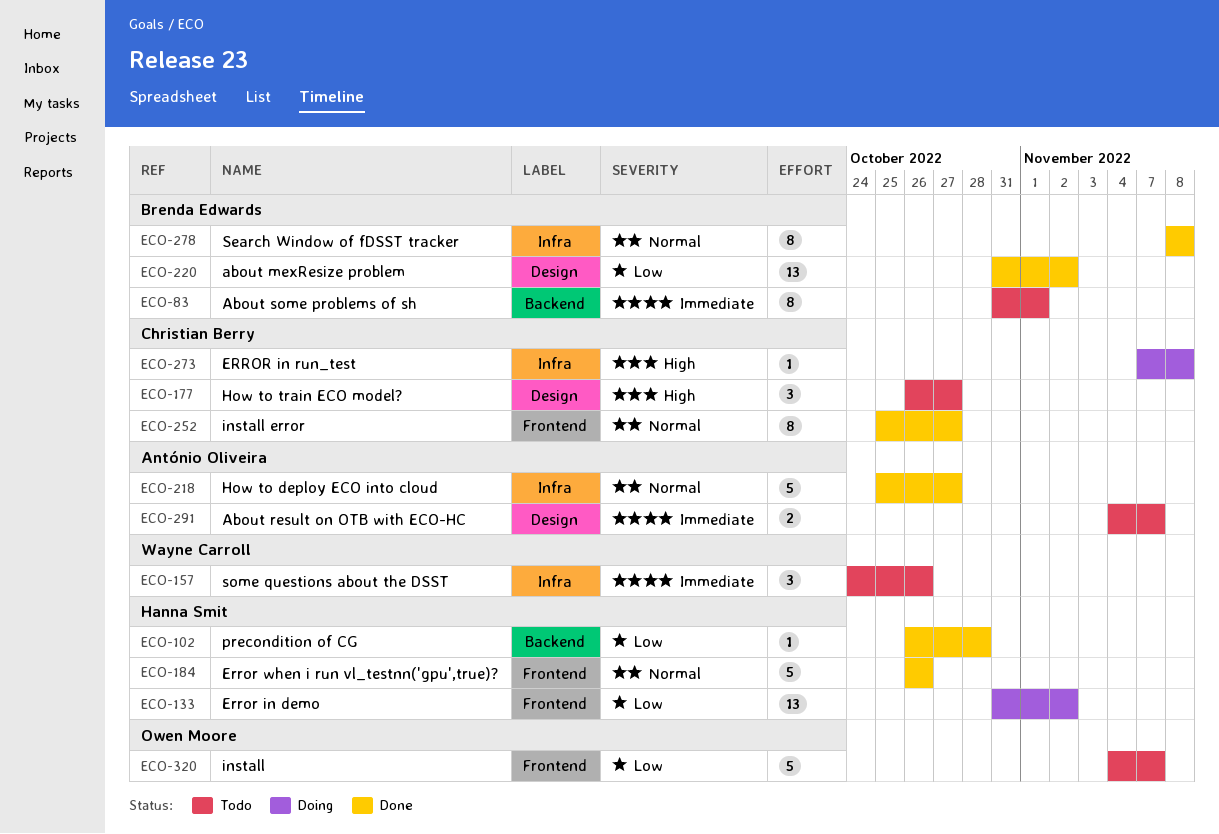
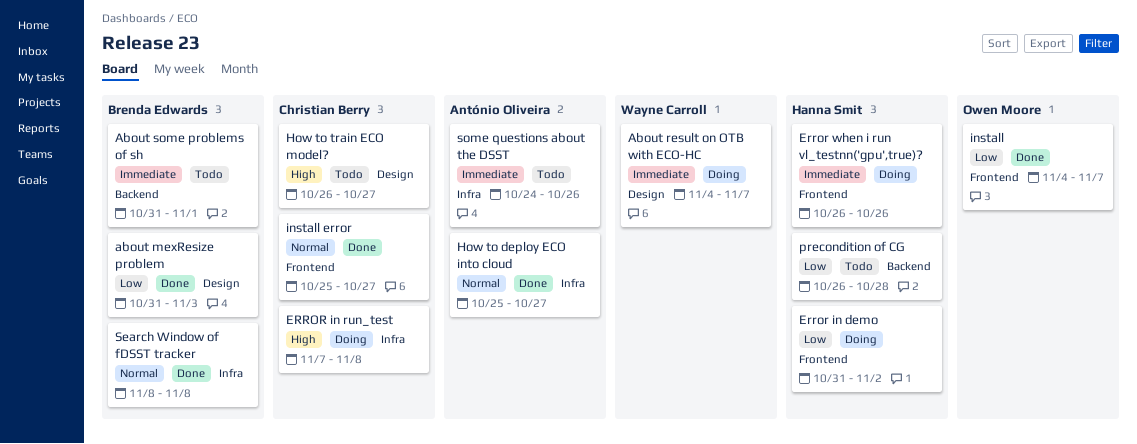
about mexResize problem, due: Nov 2 -> Nov 3
About result on OTB with ECO-HC, status: Todo -> Doing
About result on OTB with ECO-HC, owner: António Oliveira -> Wayne Carroll
Error when i run vl_testnn('gpu',true)?, status: Done -> Doing
Error when i run vl_testnn('gpu',true)?, priority: Normal -> Immediate
install, status: Todo -> Done
precondition of CG, status: Done -> Todo
some questions about the DSST, owner: Wayne Carroll -> António Oliveira

